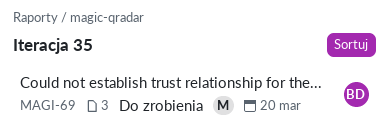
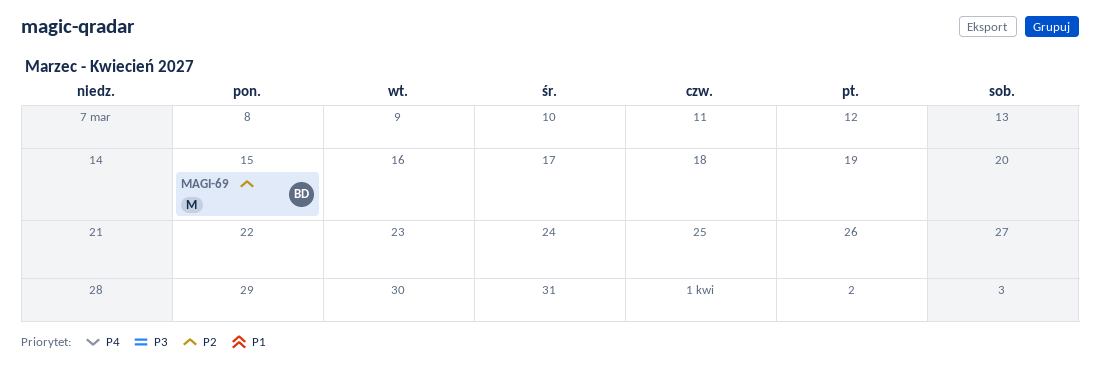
MAGI-69, due: Mar 20 -> Mar 15

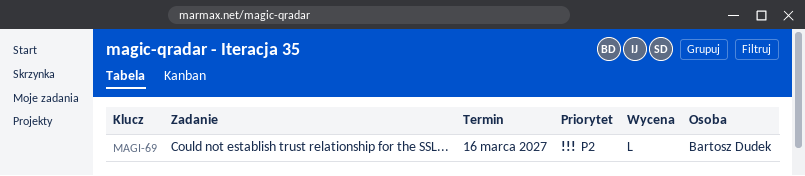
MAGI-69, estimate: M -> L
MAGI-69, due: Mar 15 -> Mar 16

